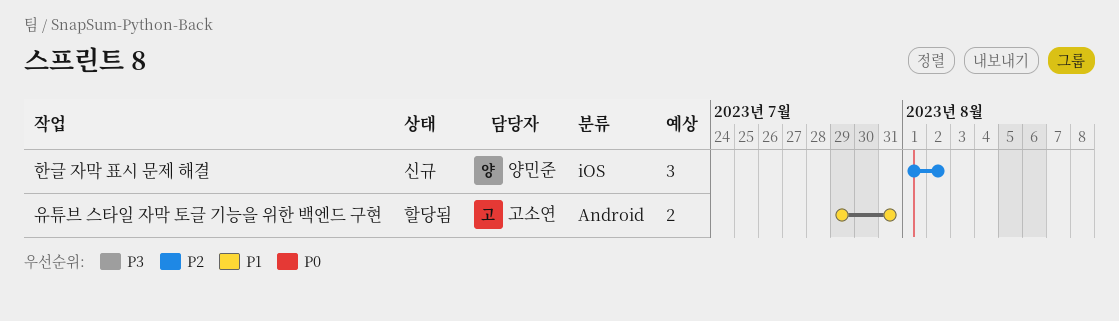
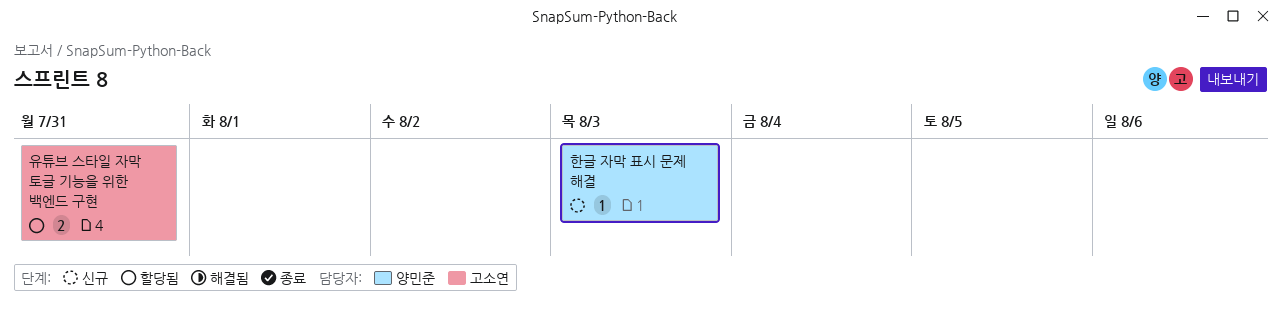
한글 자막 표시 문제 해결, estimate: 3 -> 1
한글 자막 표시 문제 해결, due: Aug 2 -> Aug 3

